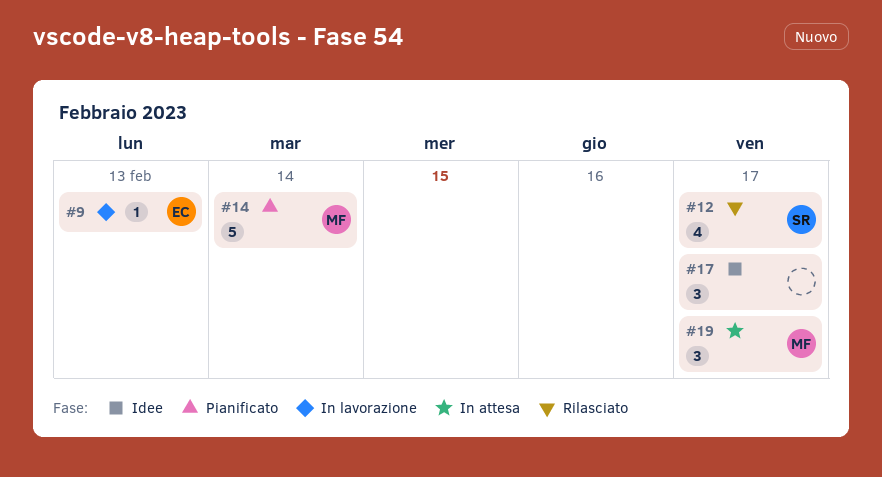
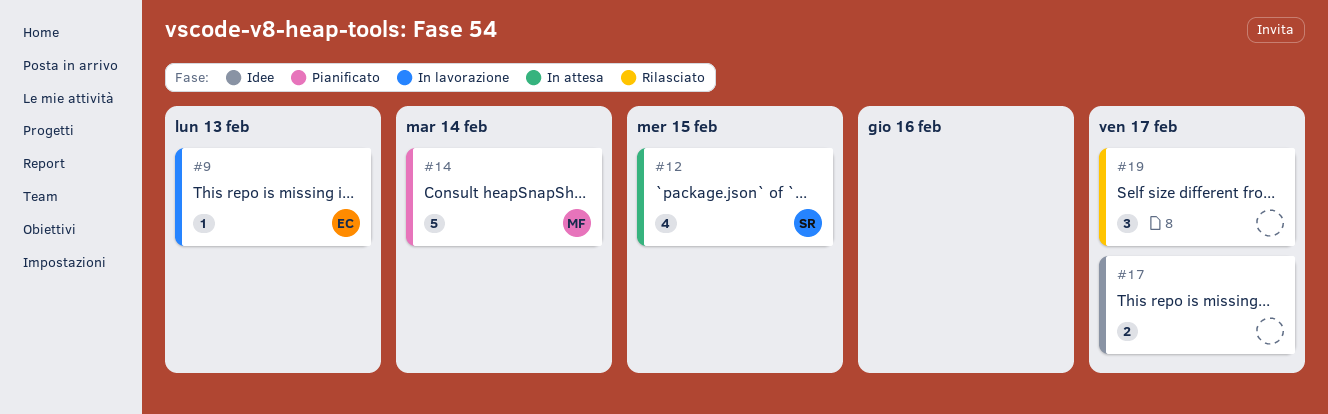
#12, status: Rilasciato -> In attesa
#12, due: Feb 17 -> Feb 15
#17, estimate: 3 -> 2
#19, status: In attesa -> Rilasciato
#19, owner: MF -> none

